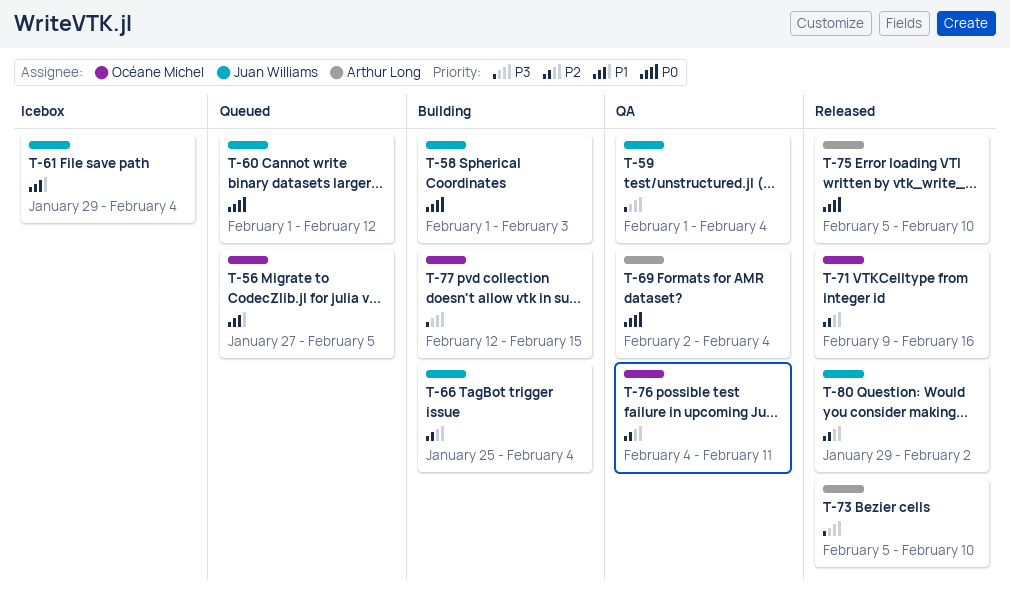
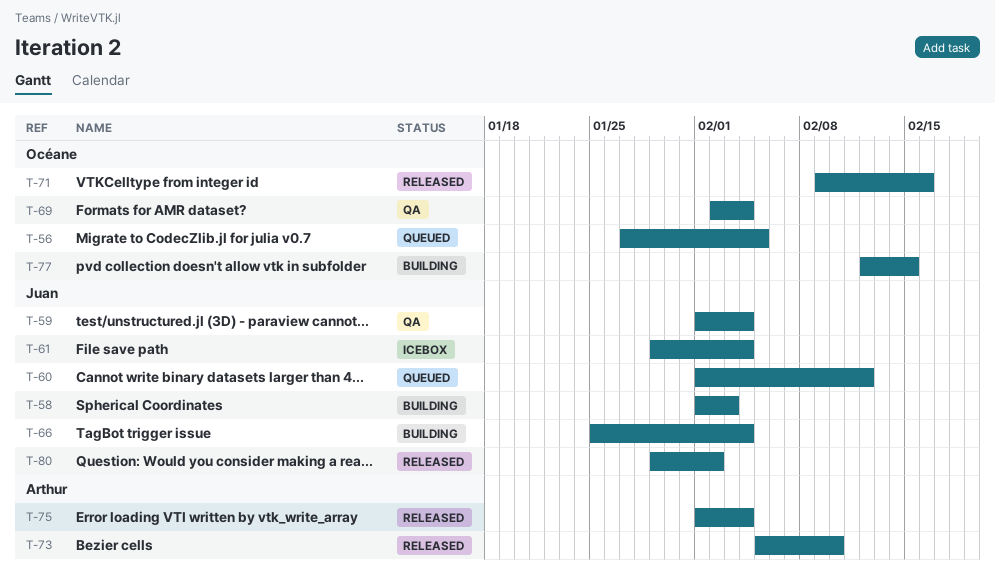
T-69, owner: Arthur Long -> Océane Michel
T-75, start: Feb 5 -> Feb 1
T-75, due: Feb 10 -> Feb 4
T-76: present -> none

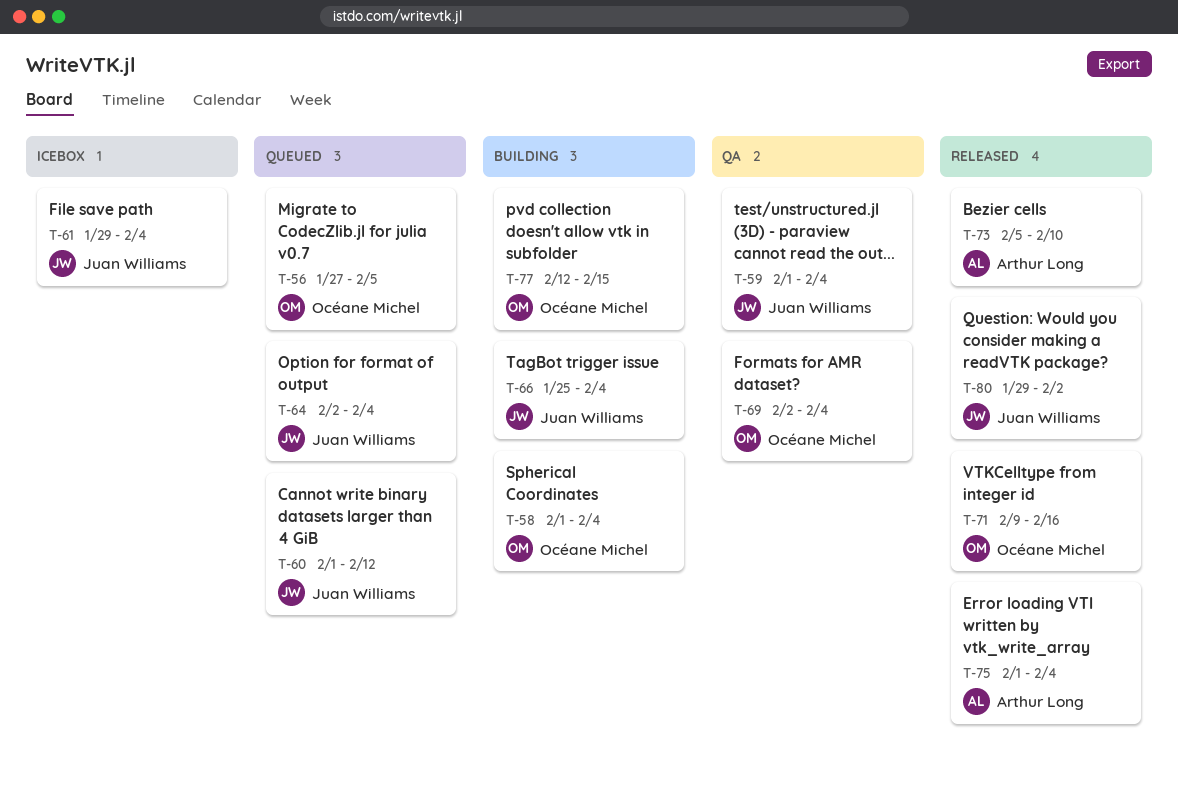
T-58, owner: Juan Williams -> Océane Michel
T-58, due: Feb 3 -> Feb 4
T-64: none -> present

